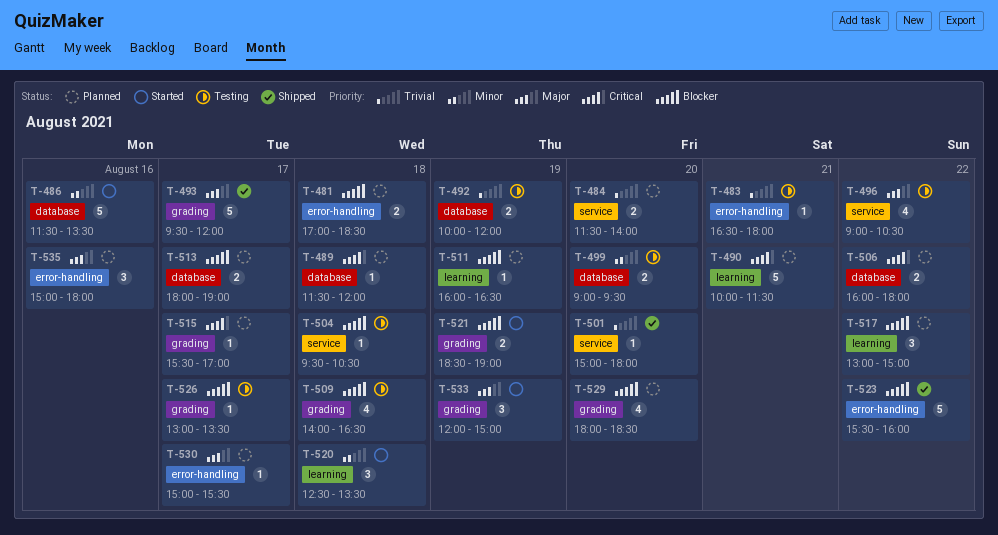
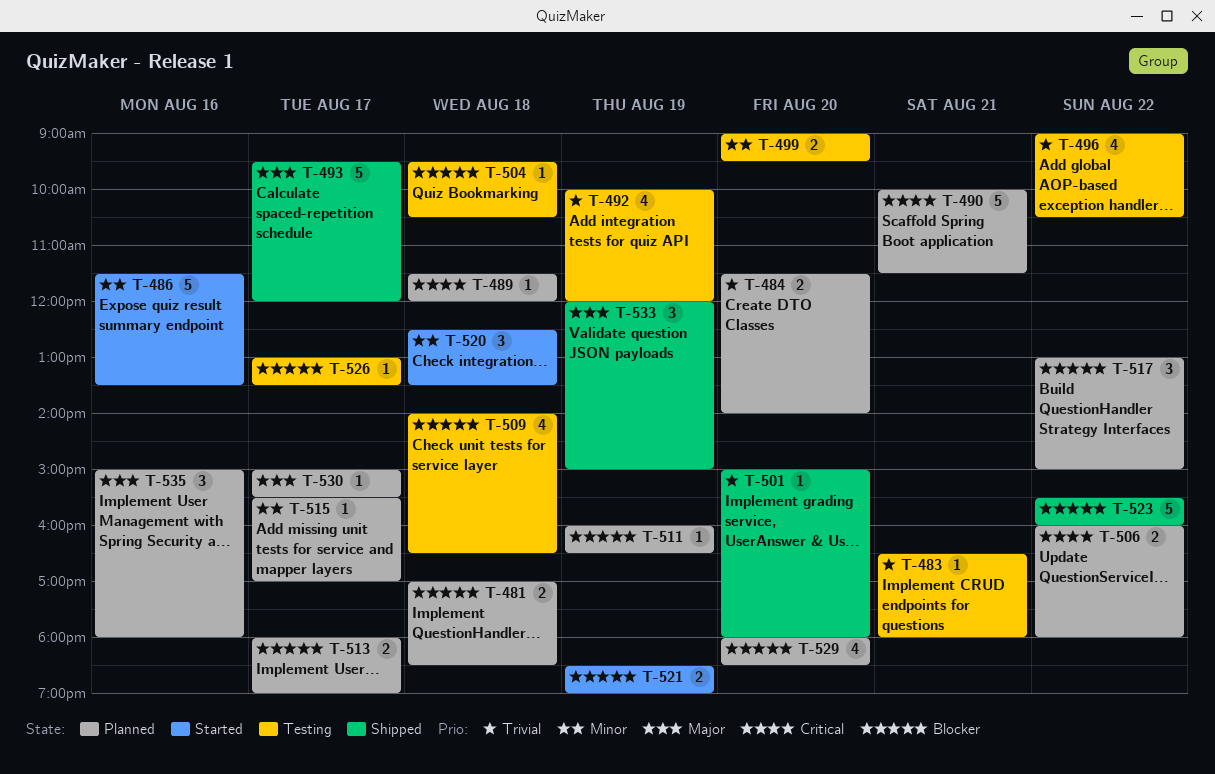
T-492, estimate: 2 -> 4
T-496, priority: Major -> Trivial
T-515, priority: Critical -> Minor
T-533, status: Started -> Shipped

